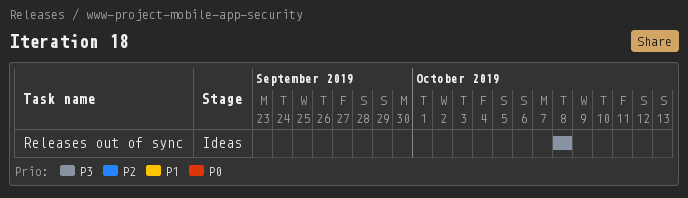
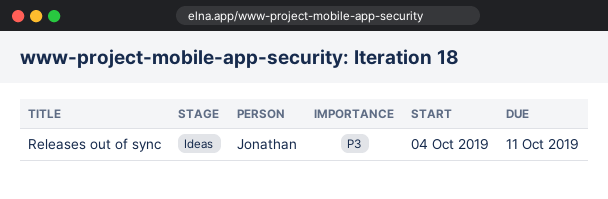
Releases out of sync, start: Oct 8 -> Oct 4
Releases out of sync, due: Oct 8 -> Oct 11

